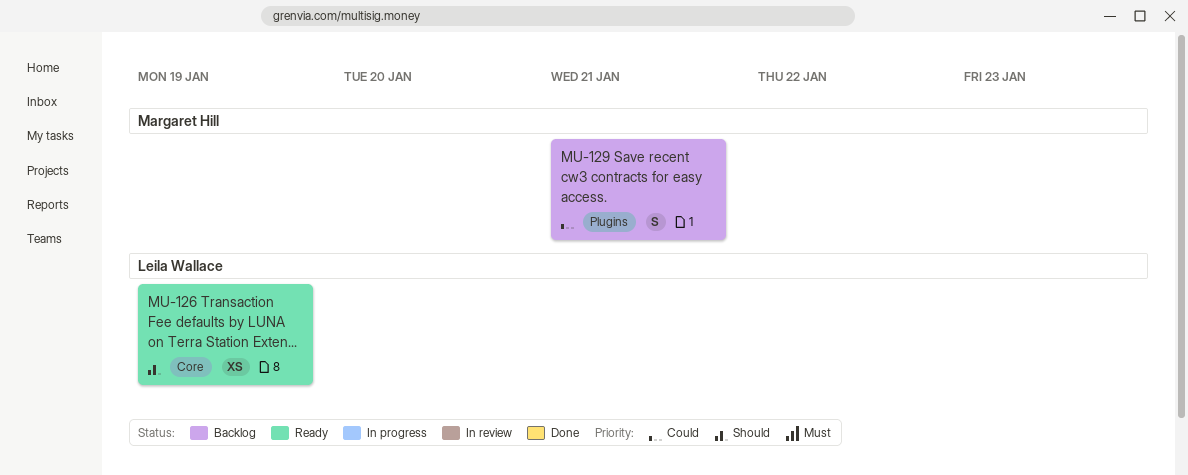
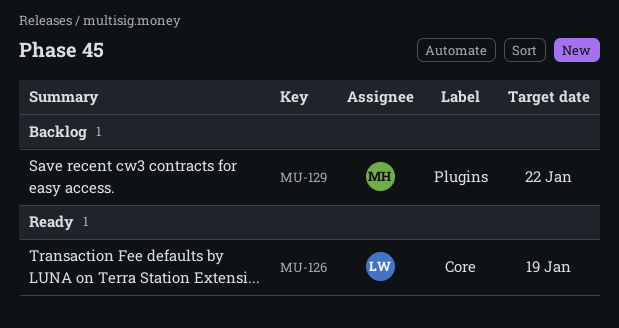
MU-129, due: Jan 21 -> Jan 22

